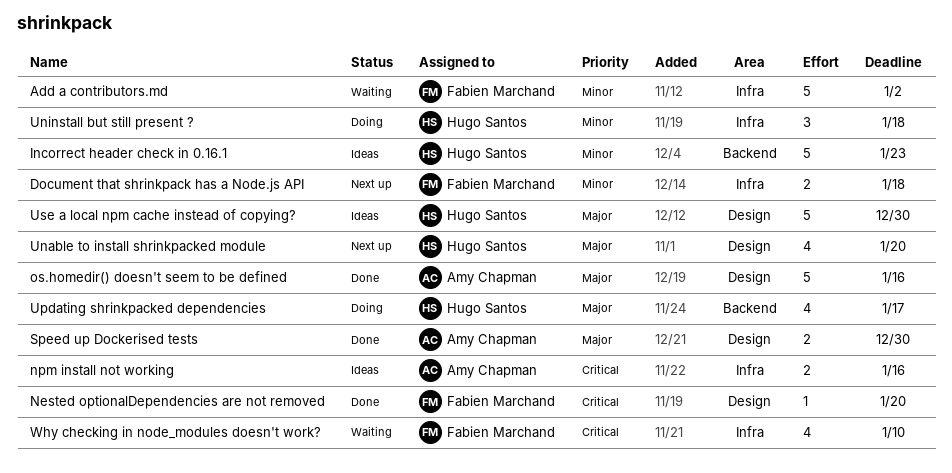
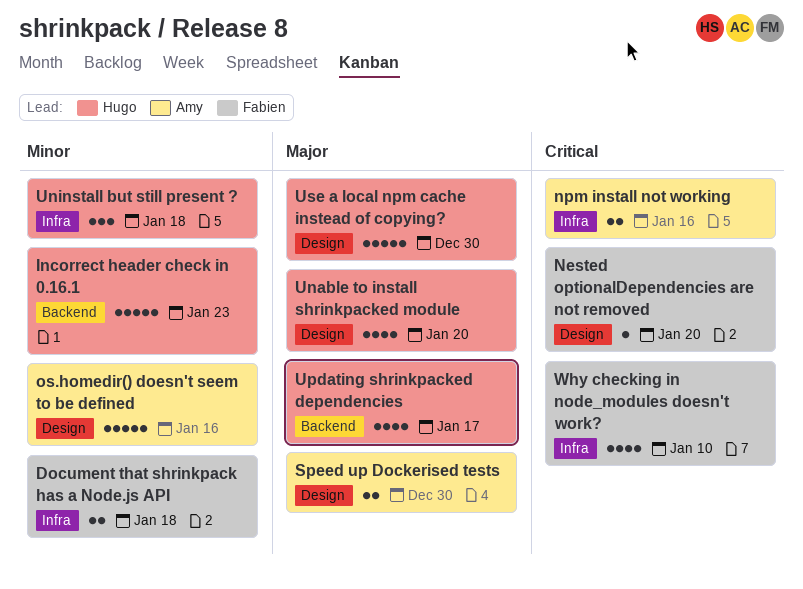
Add a contributors.md: present -> none
os.homedir() doesn't seem to be defined, priority: Major -> Minor

